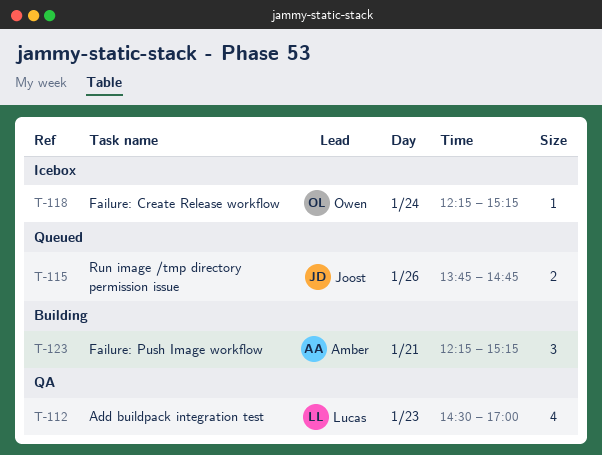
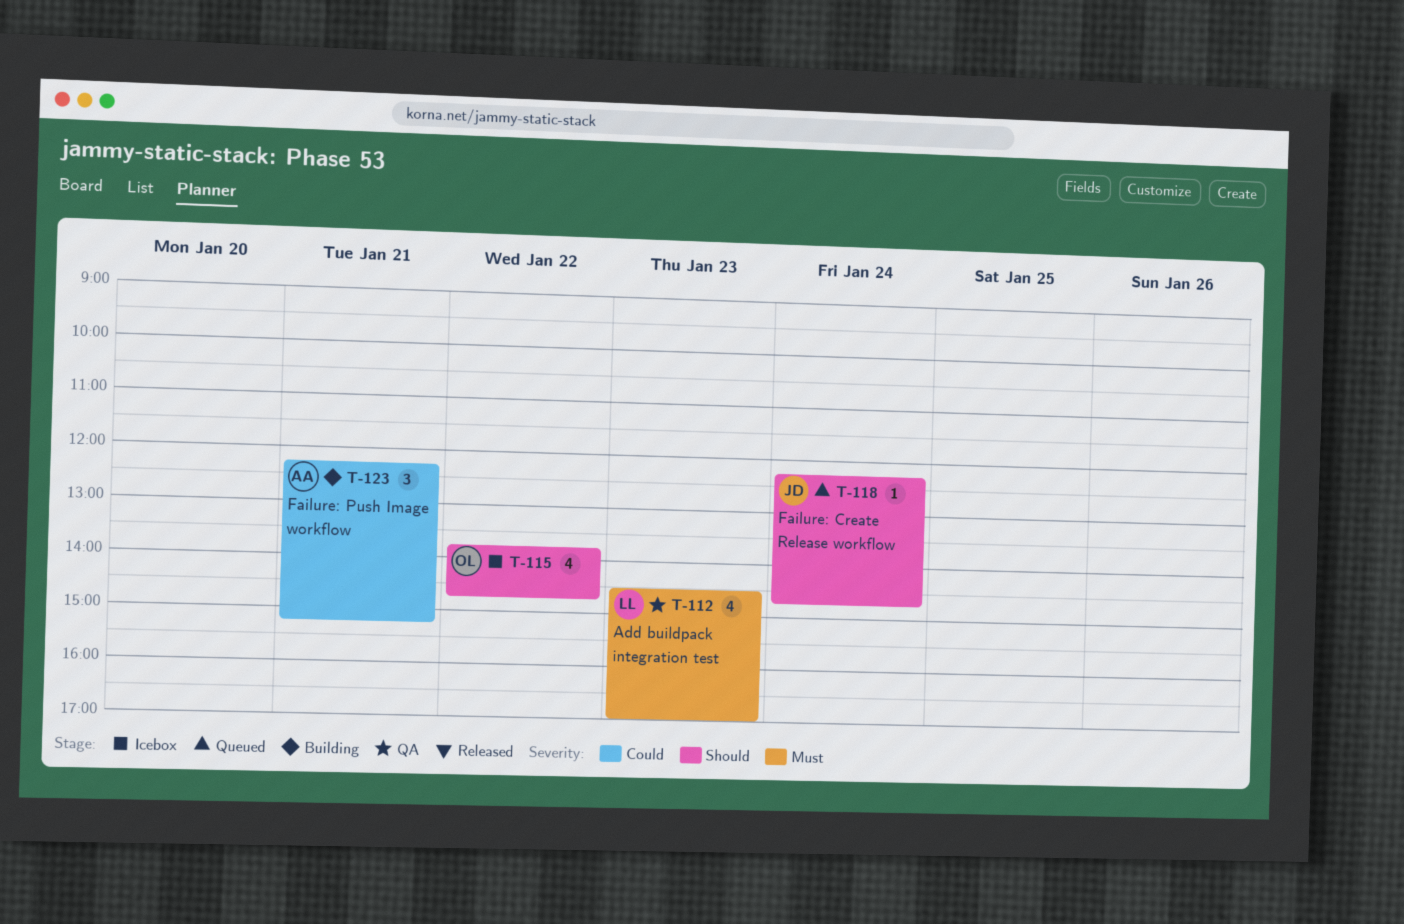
T-115, status: Queued -> Icebox
T-115, owner: Joost -> Owen
T-115, estimate: 2 -> 4
T-115, day: Jan 26 -> Jan 22
T-118, status: Icebox -> Queued
T-118, owner: Owen -> Joost
T-118, ends: 15:15 -> 14:45

